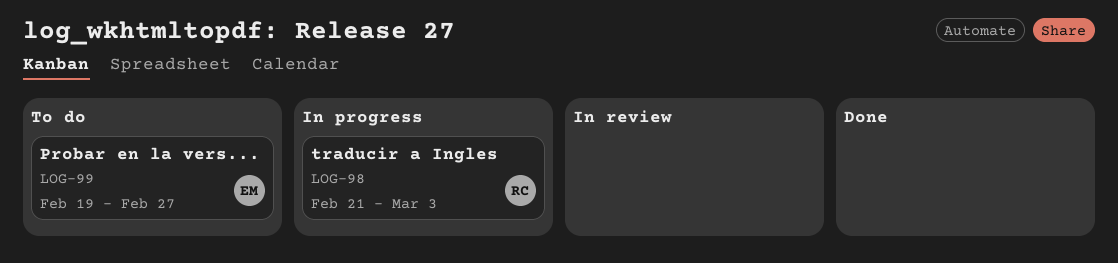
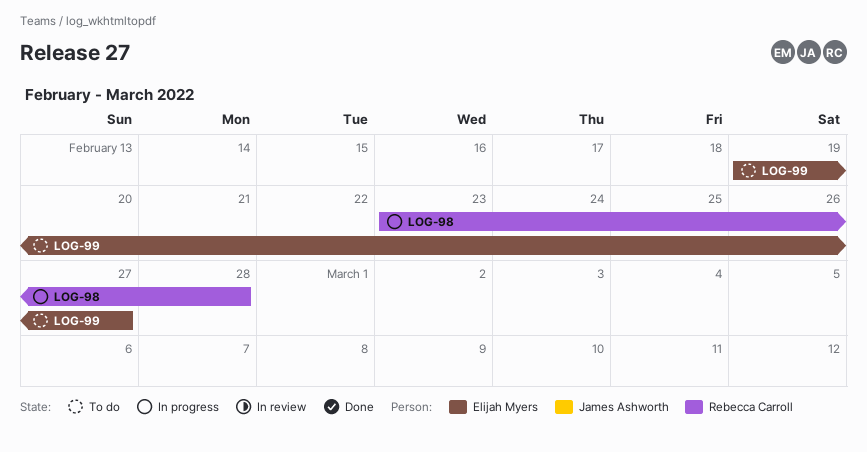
LOG-98, start: Feb 21 -> Feb 23
LOG-98, due: Mar 3 -> Feb 28

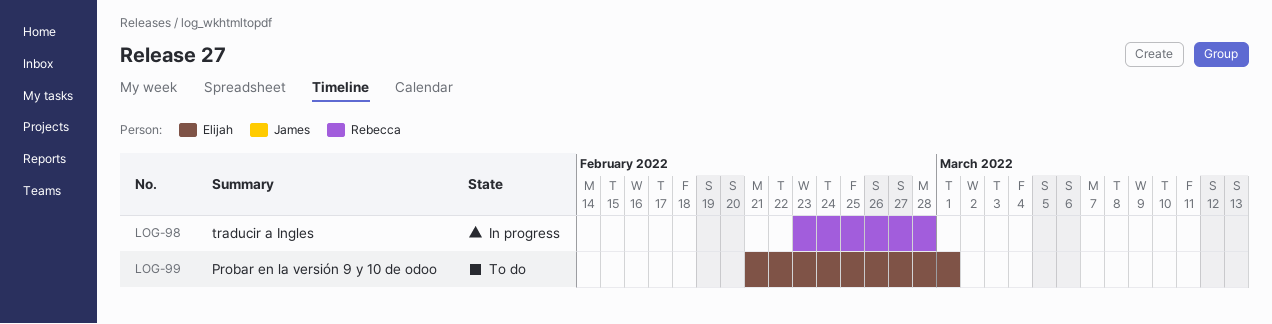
LOG-99, start: Feb 19 -> Feb 21
LOG-99, due: Feb 27 -> Mar 1

